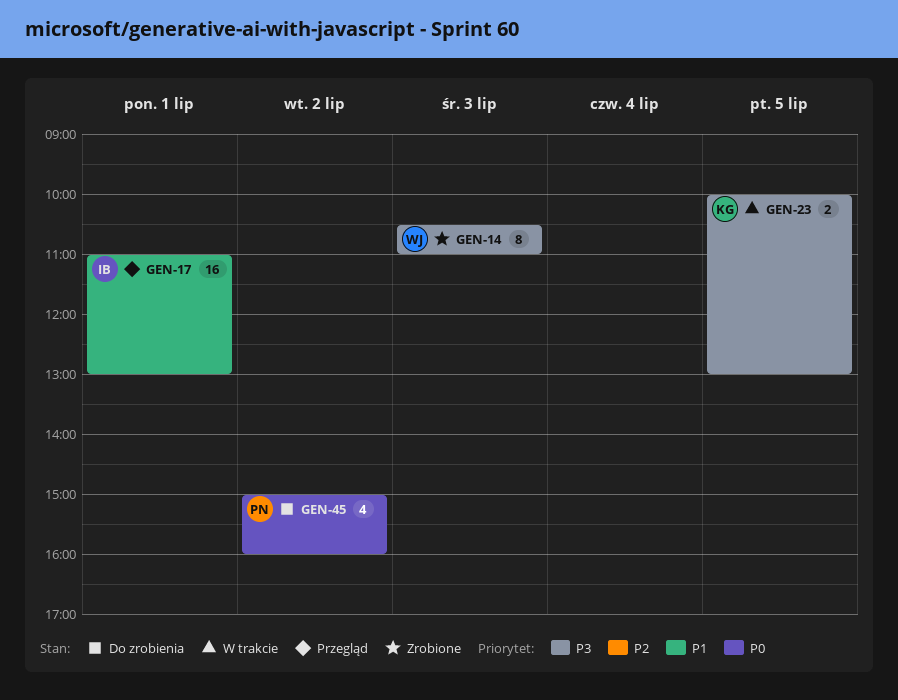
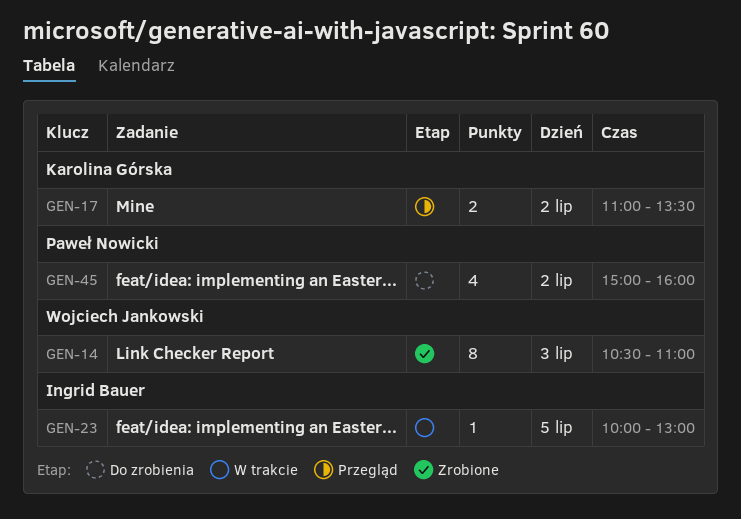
GEN-17, owner: Ingrid Bauer -> Karolina Górska
GEN-17, estimate: 16 -> 2
GEN-17, day: Jul 1 -> Jul 2
GEN-17, ends: 13:00 -> 13:30
GEN-23, owner: Karolina Górska -> Ingrid Bauer
GEN-23, estimate: 2 -> 1

